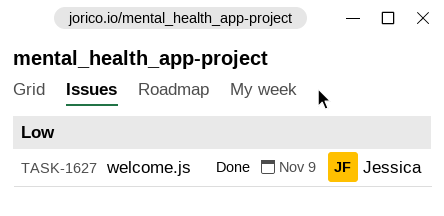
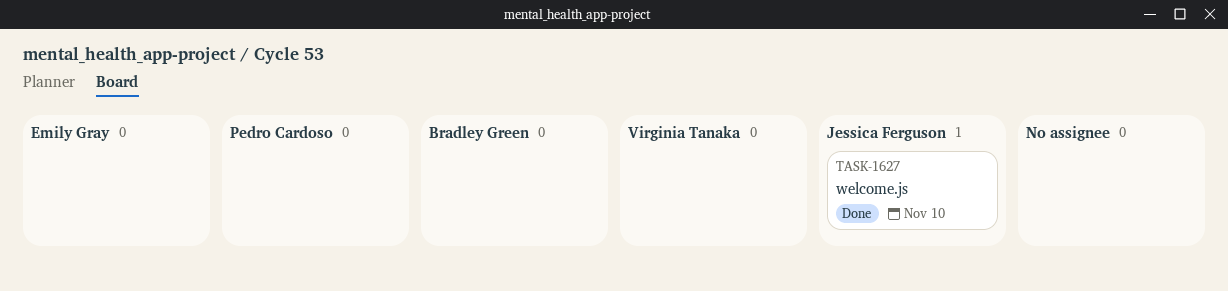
TASK-1627, due: Nov 9 -> Nov 10

